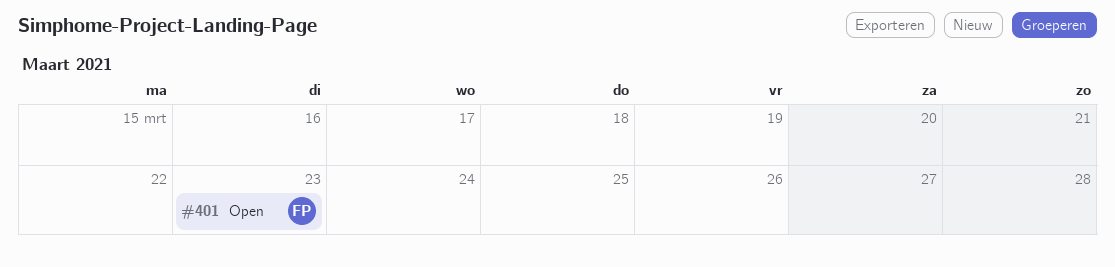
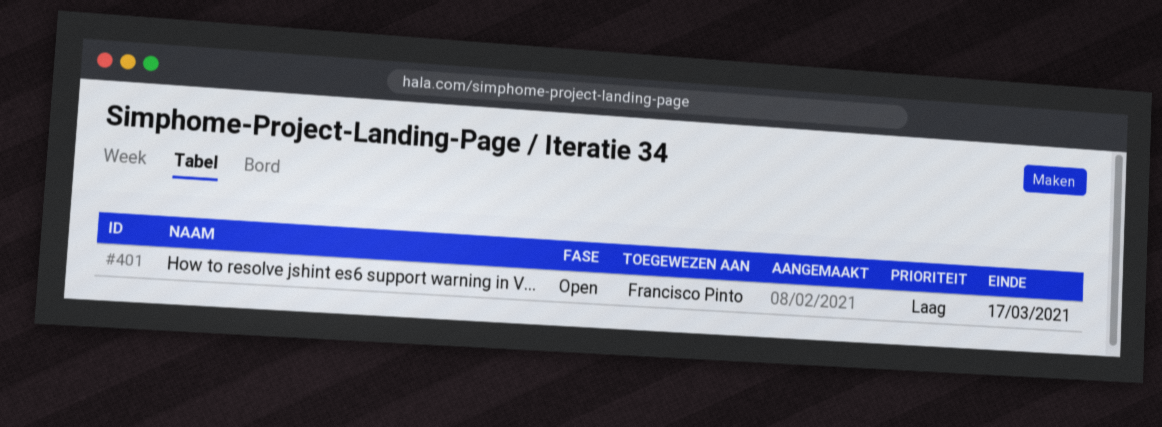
#401, due: Mar 23 -> Mar 17

